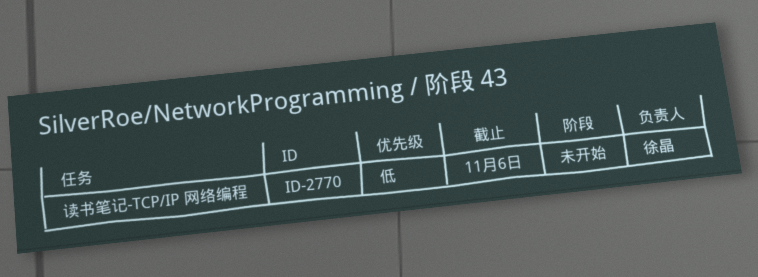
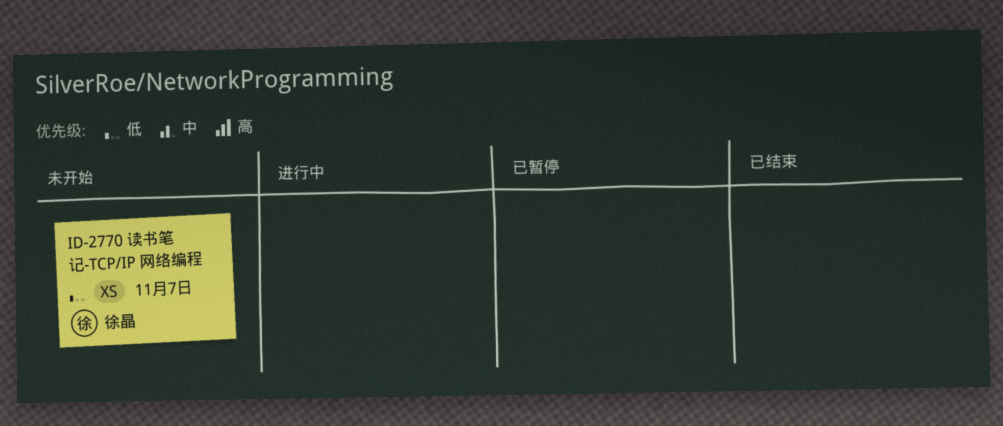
ID-2770, due: Nov 6 -> Nov 7

